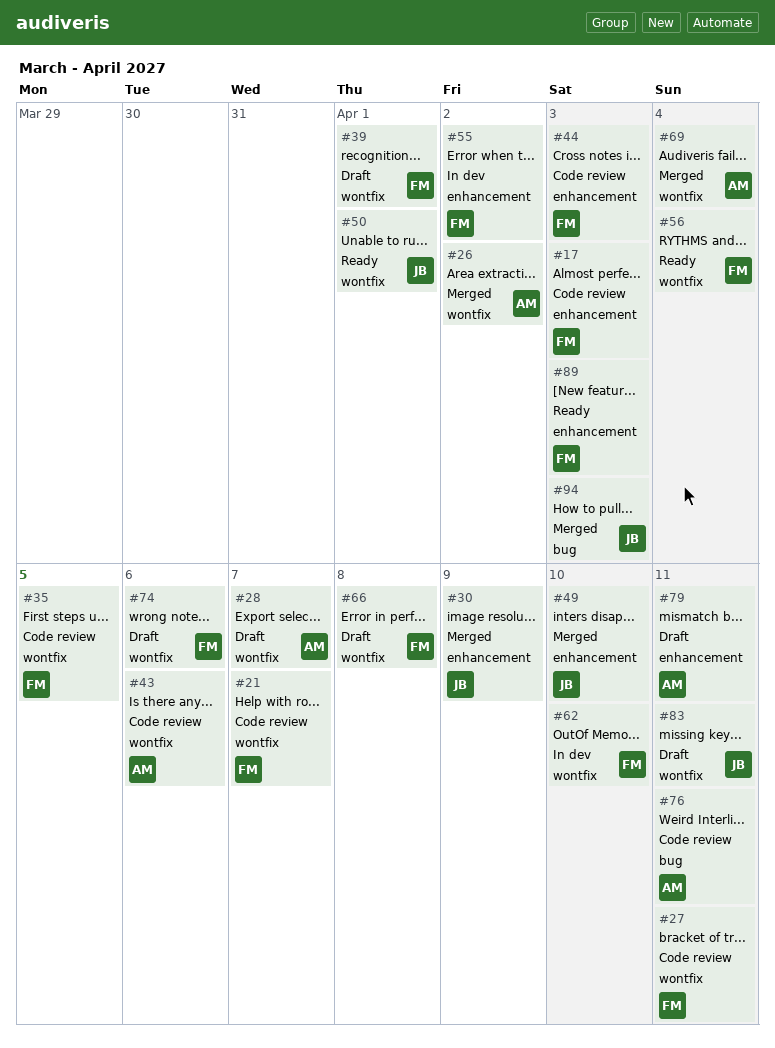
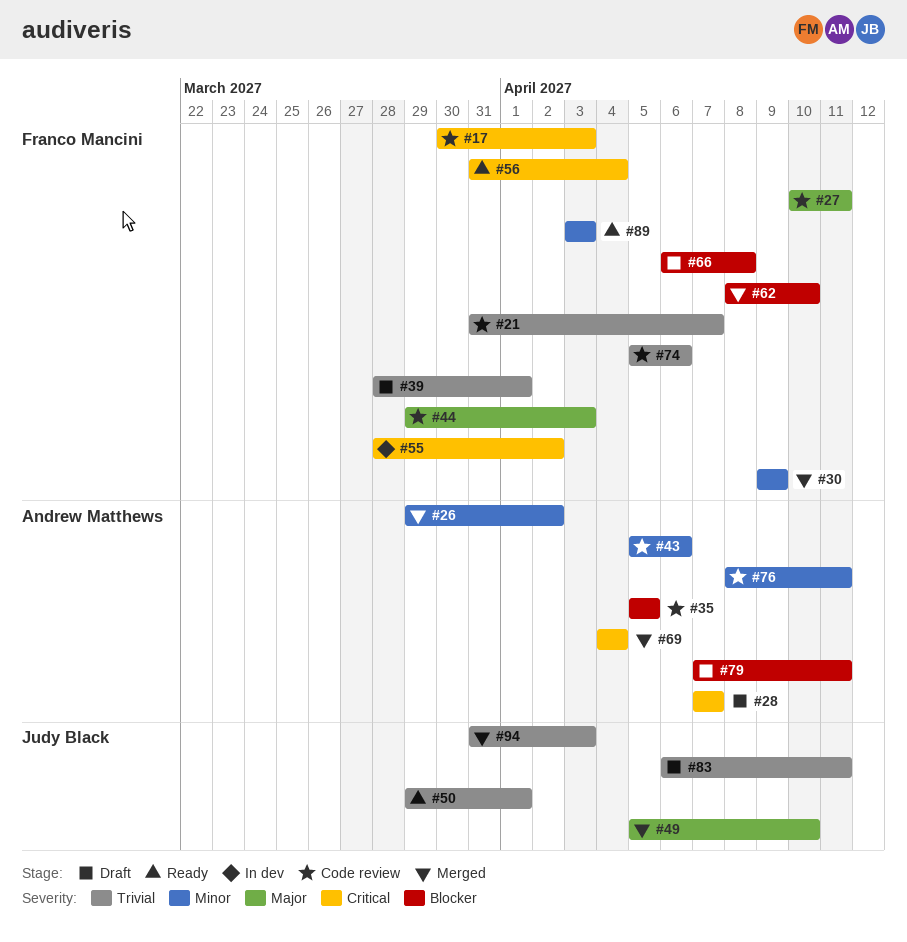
#30, owner: Judy Black -> Franco Mancini
#35, owner: Franco Mancini -> Andrew Matthews
#62, status: In dev -> Merged
#74, status: Draft -> Code review

